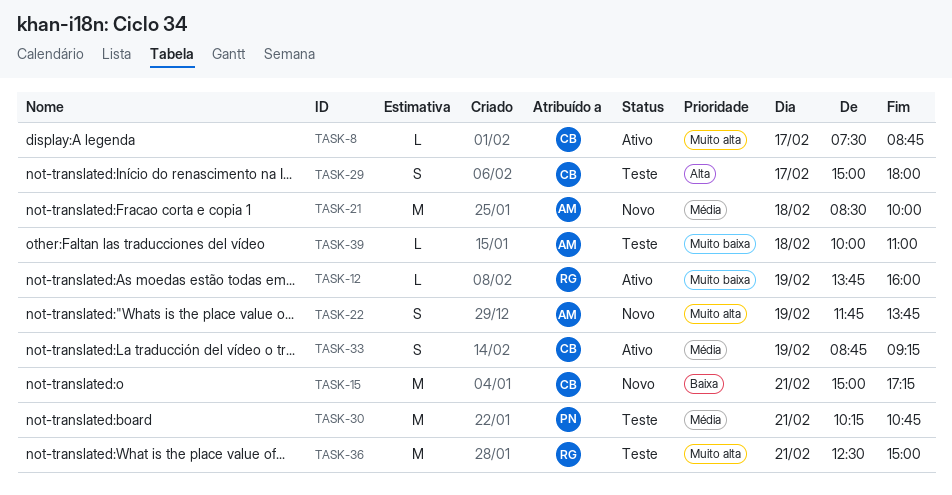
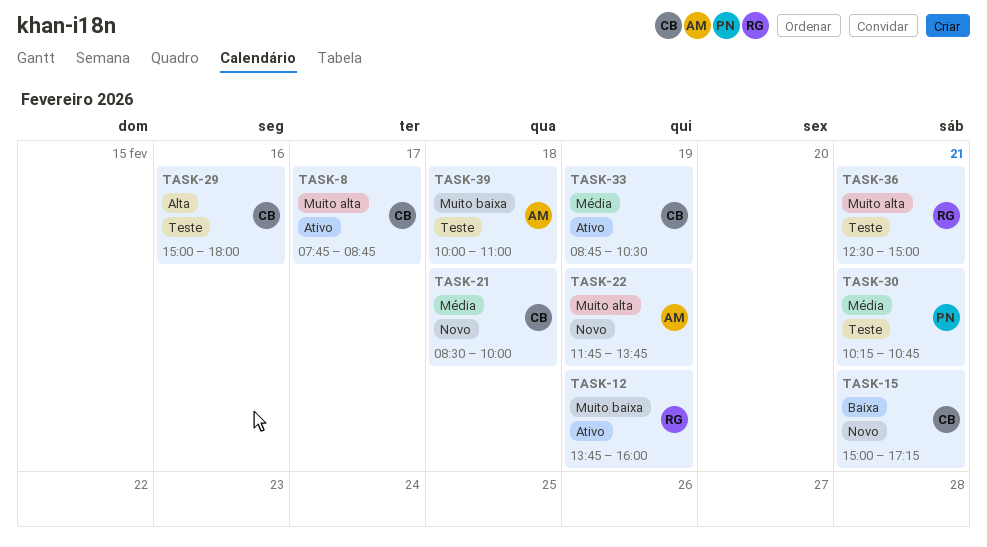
TASK-8, begins: 07:30 -> 07:45
TASK-21, owner: AM -> CB
TASK-29, day: Feb 17 -> Feb 16
TASK-33, ends: 09:15 -> 10:30

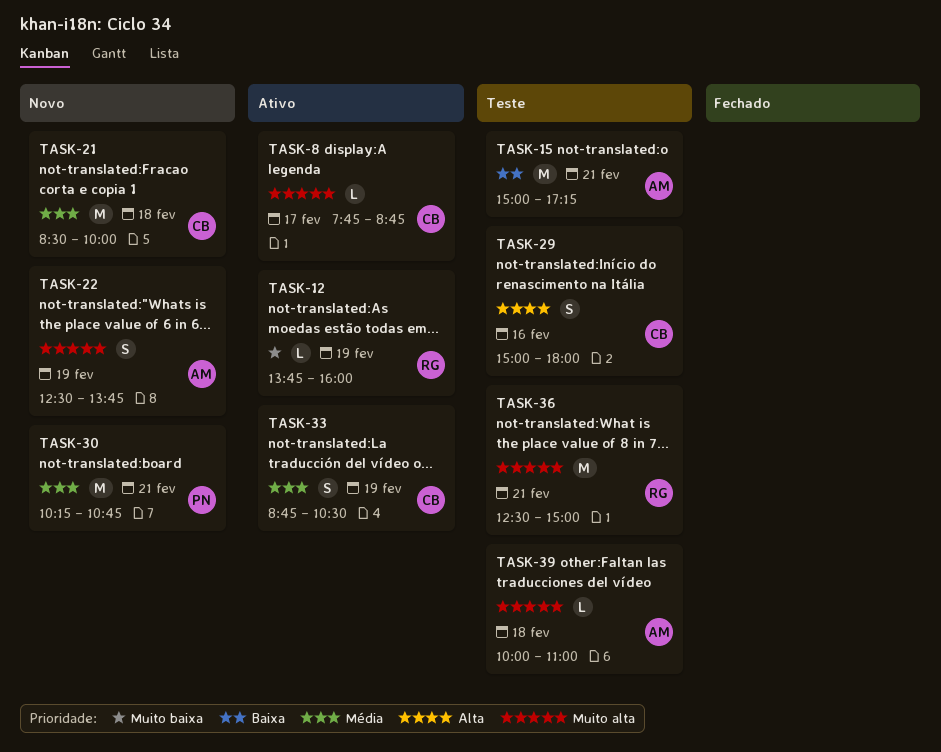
TASK-15, status: Novo -> Teste
TASK-15, owner: CB -> AM
TASK-22, begins: 11:45 -> 12:30
TASK-30, status: Teste -> Novo
TASK-39, priority: Muito baixa -> Muito alta

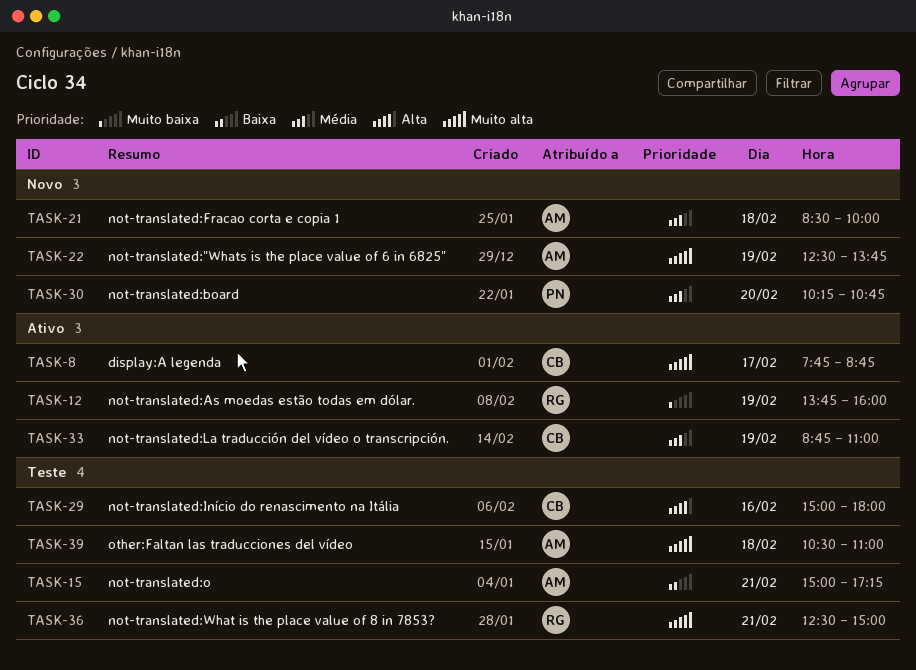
TASK-21, owner: CB -> AM
TASK-30, day: Feb 21 -> Feb 20
TASK-33, ends: 10:30 -> 11:00
TASK-39, begins: 10:00 -> 10:30

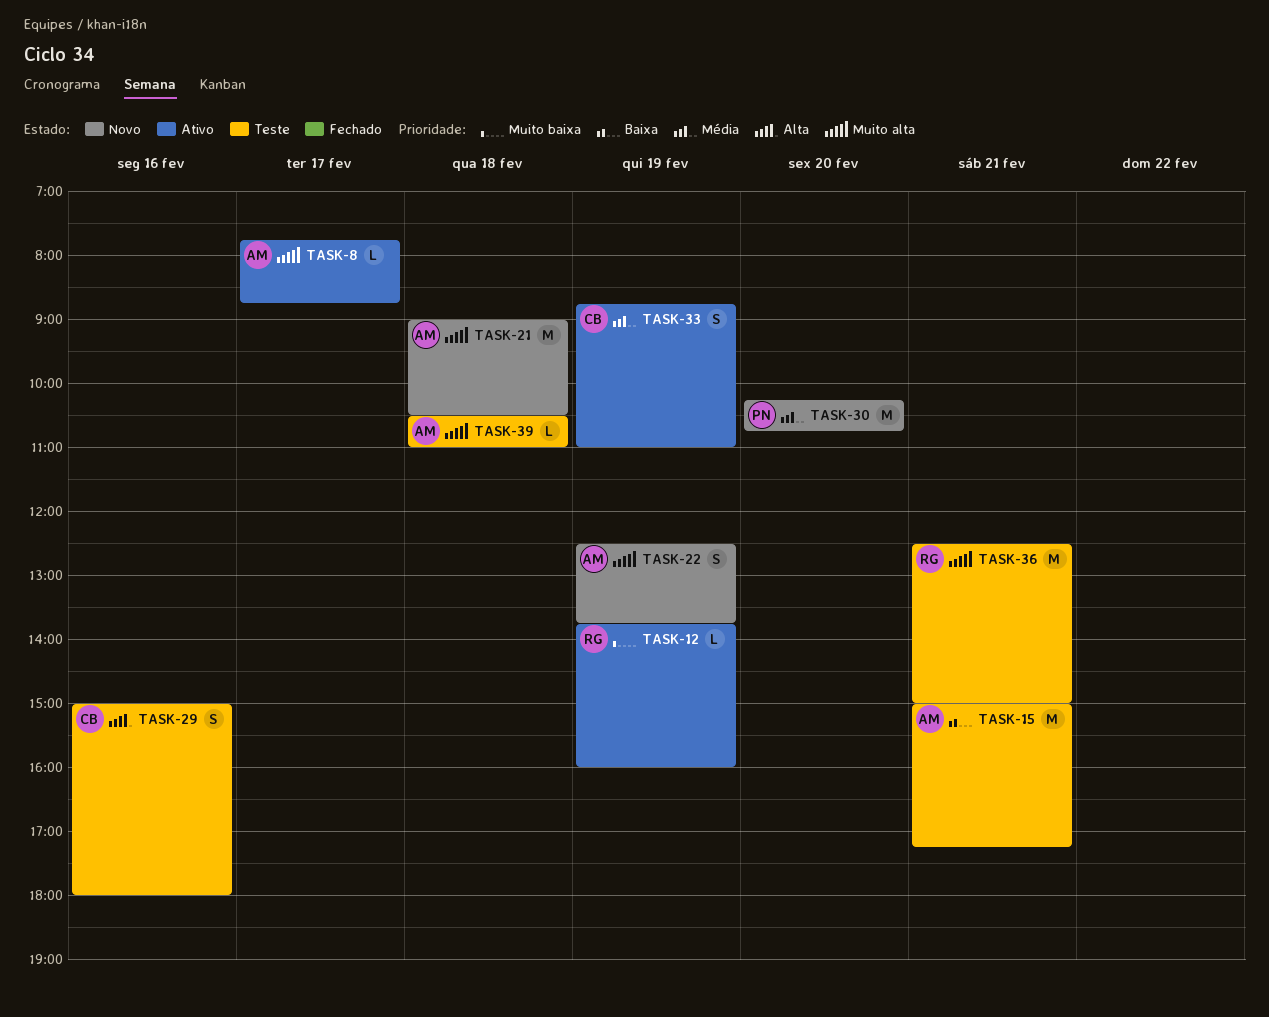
TASK-8, owner: CB -> AM
TASK-21, priority: Média -> Muito alta
TASK-21, begins: 08:30 -> 09:00
TASK-21, ends: 10:00 -> 10:30

